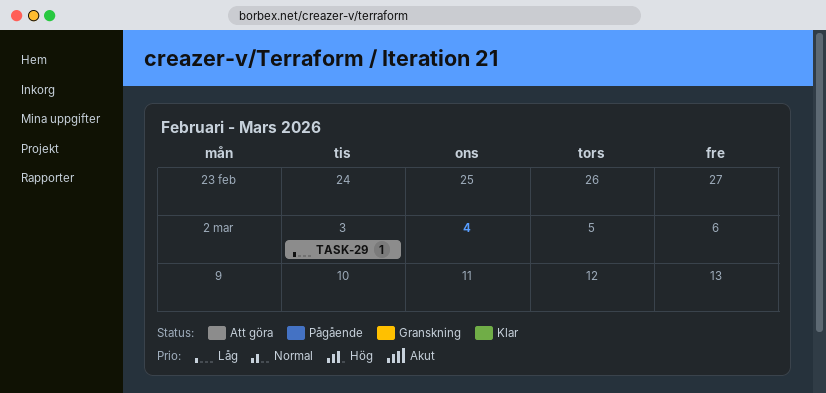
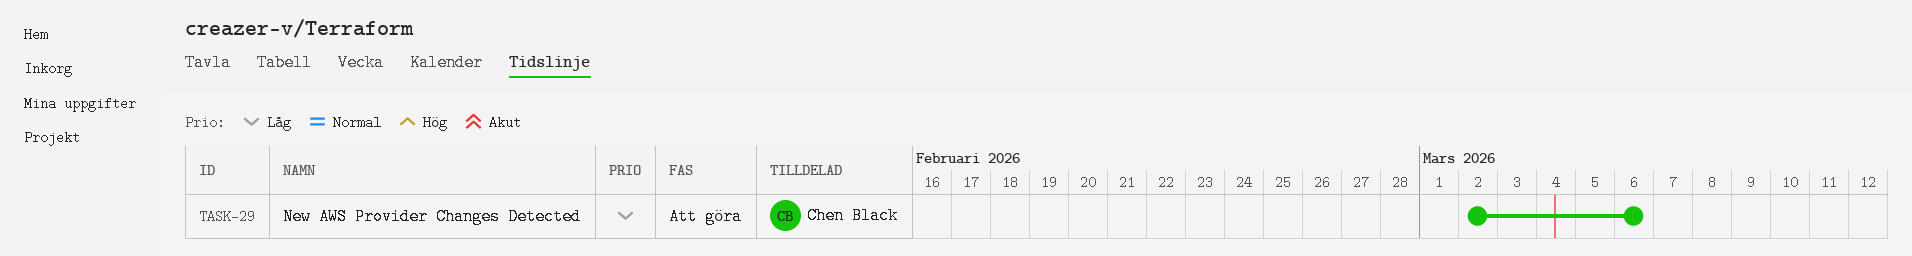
TASK-29, start: Mar 3 -> Mar 2
TASK-29, due: Mar 3 -> Mar 6

